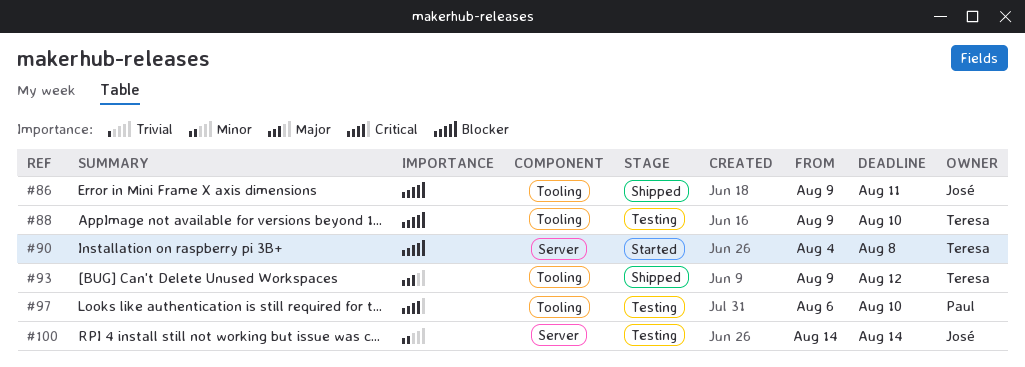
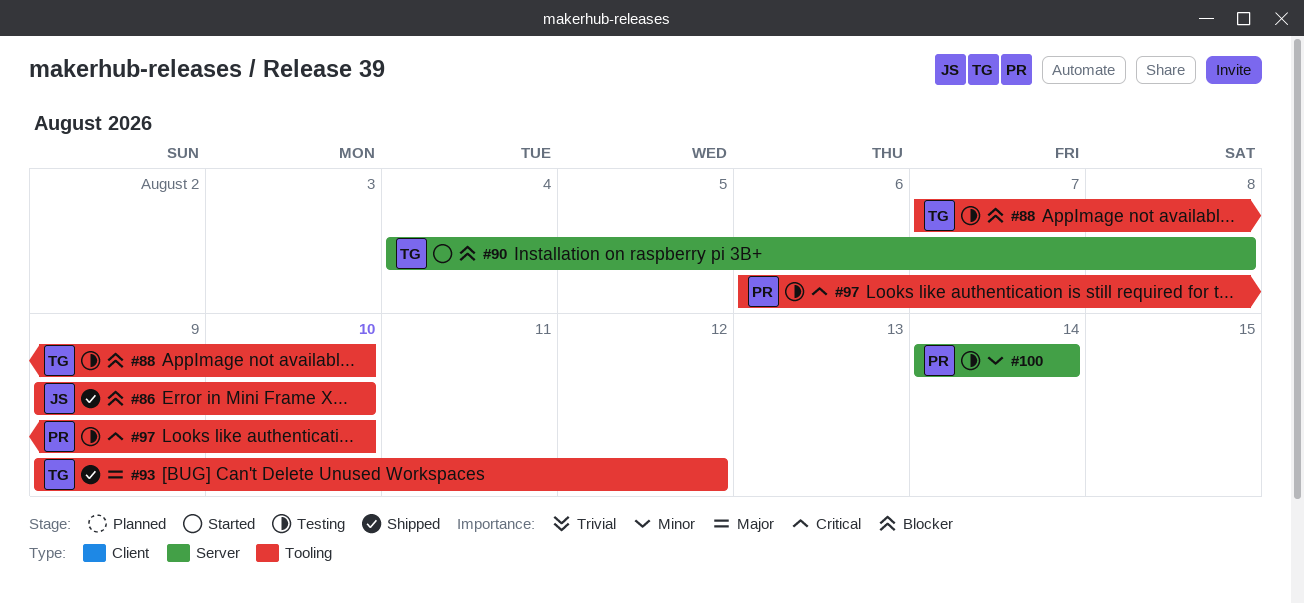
#86, due: Aug 11 -> Aug 10
#88, start: Aug 9 -> Aug 7
#100, owner: José -> Paul

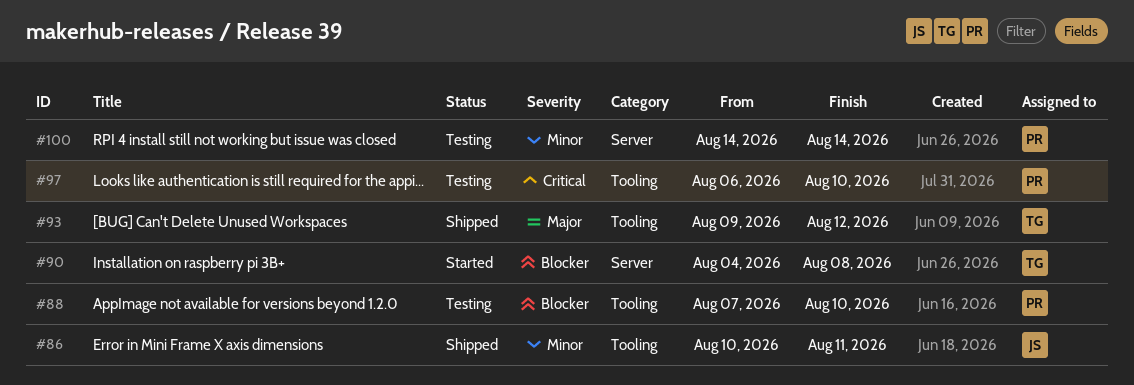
#86, priority: Blocker -> Minor
#86, start: Aug 9 -> Aug 10
#86, due: Aug 10 -> Aug 11
#88, owner: TG -> PR

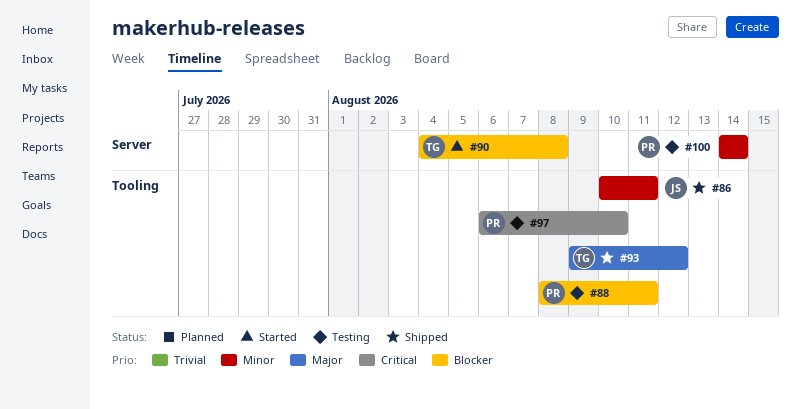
#88, start: Aug 7 -> Aug 8
#88, due: Aug 10 -> Aug 11

